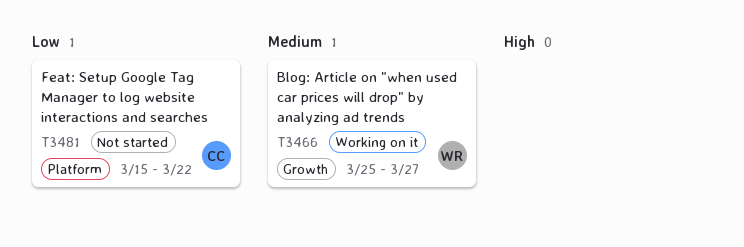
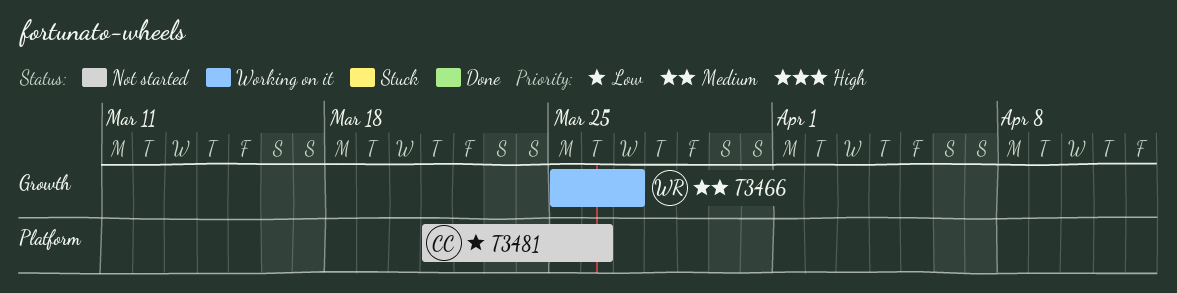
T3481, start: Mar 15 -> Mar 21
T3481, due: Mar 22 -> Mar 26

